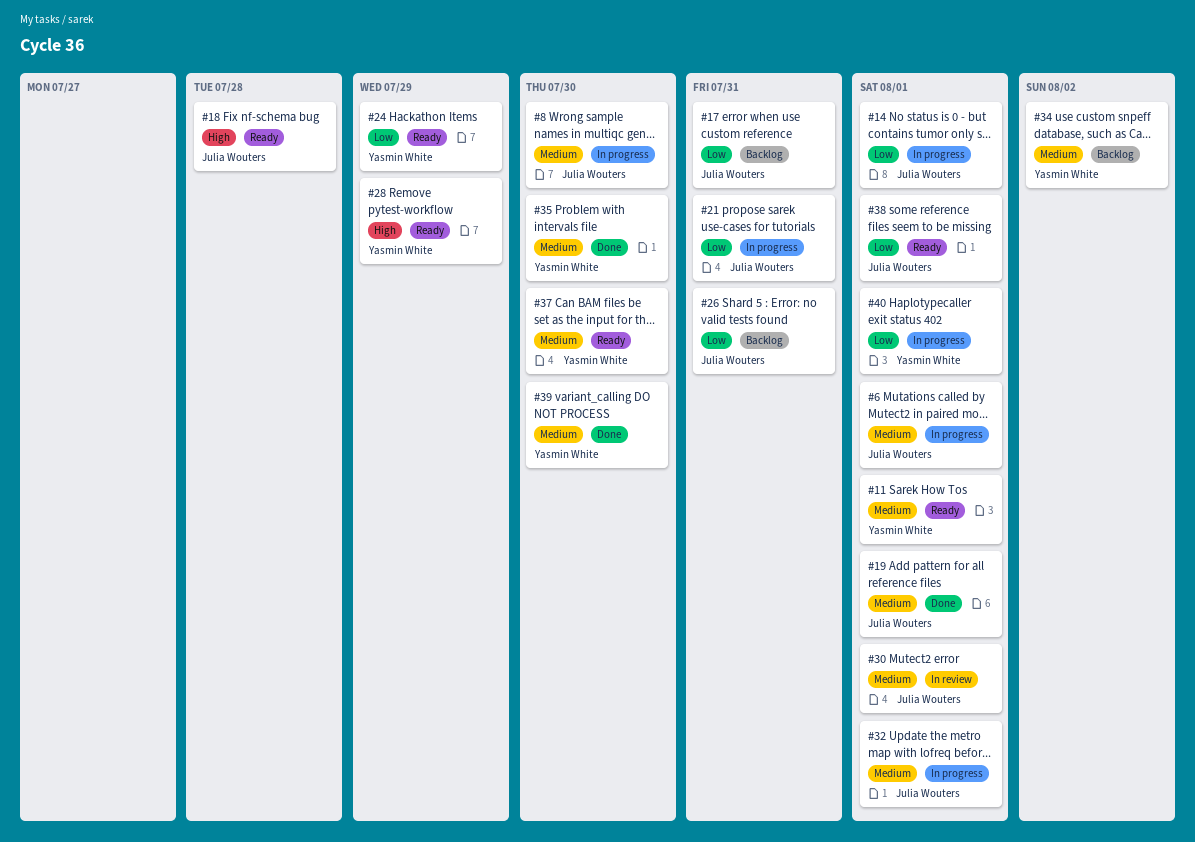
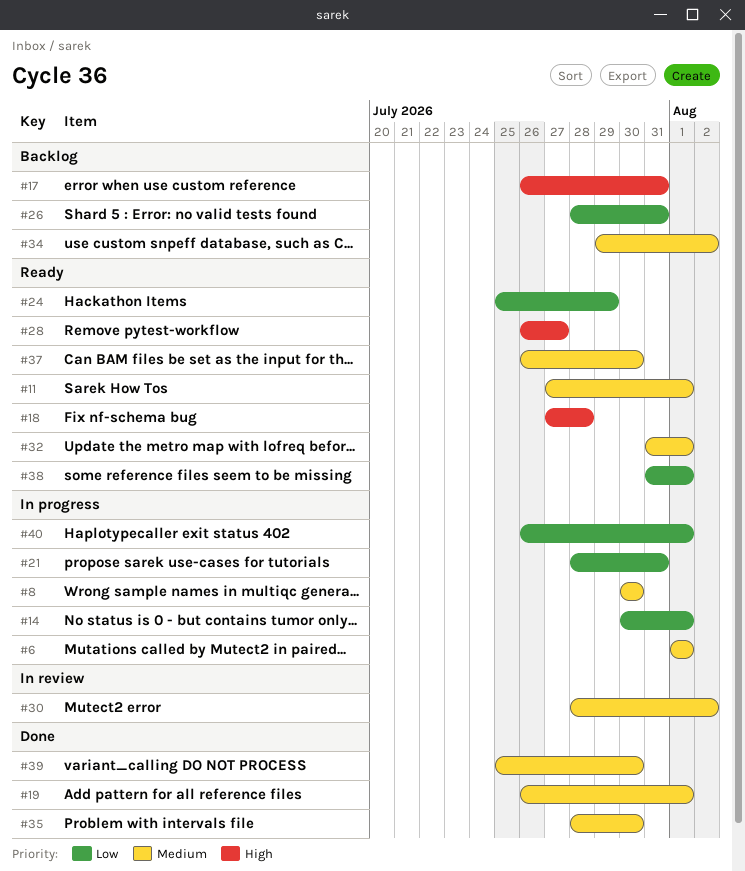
#17, priority: Low -> High
#28, due: Jul 29 -> Jul 27
#30, due: Aug 1 -> Aug 2
#32, status: In progress -> Ready

